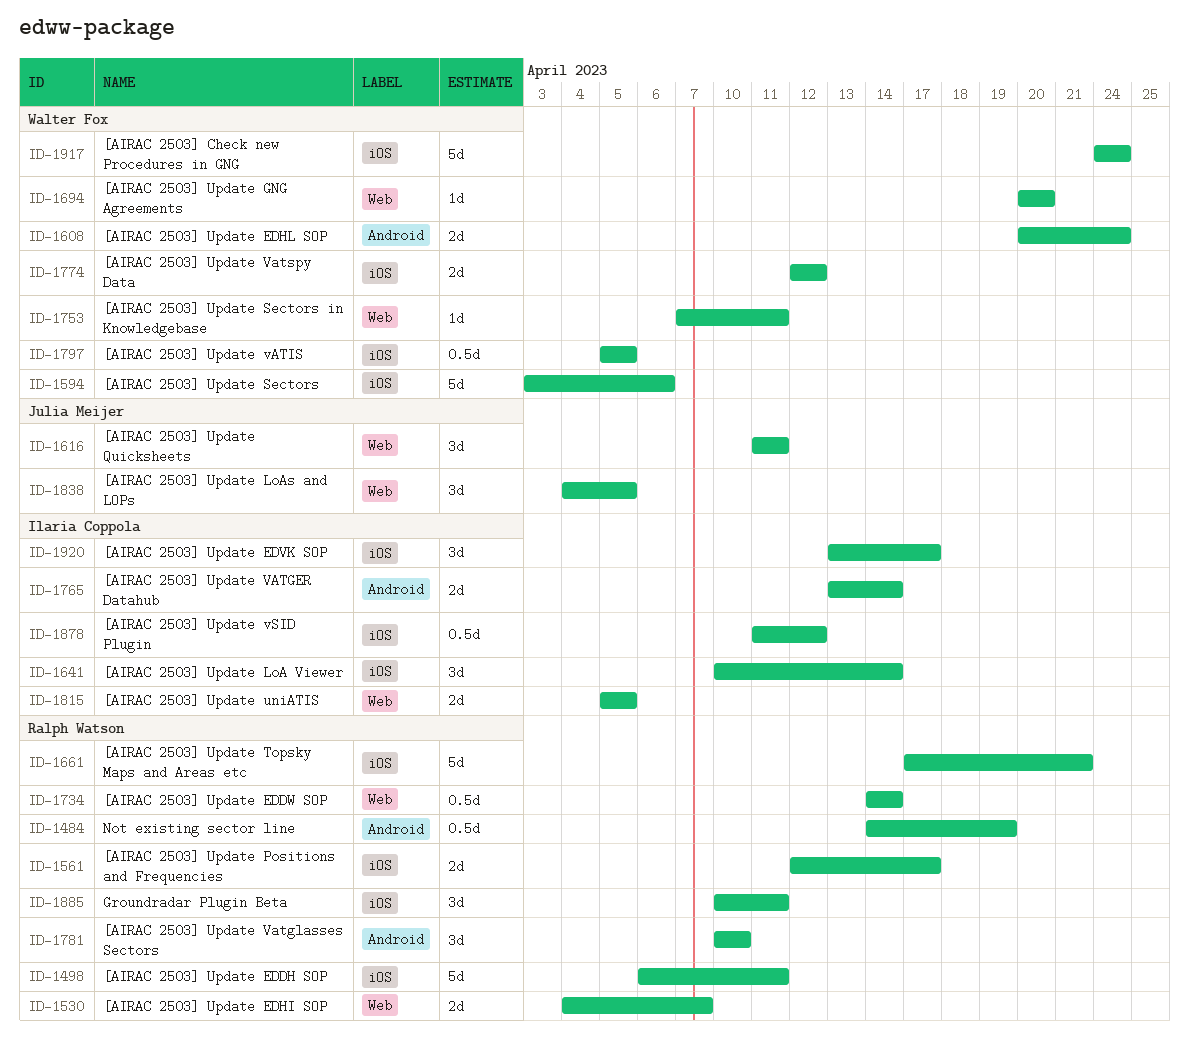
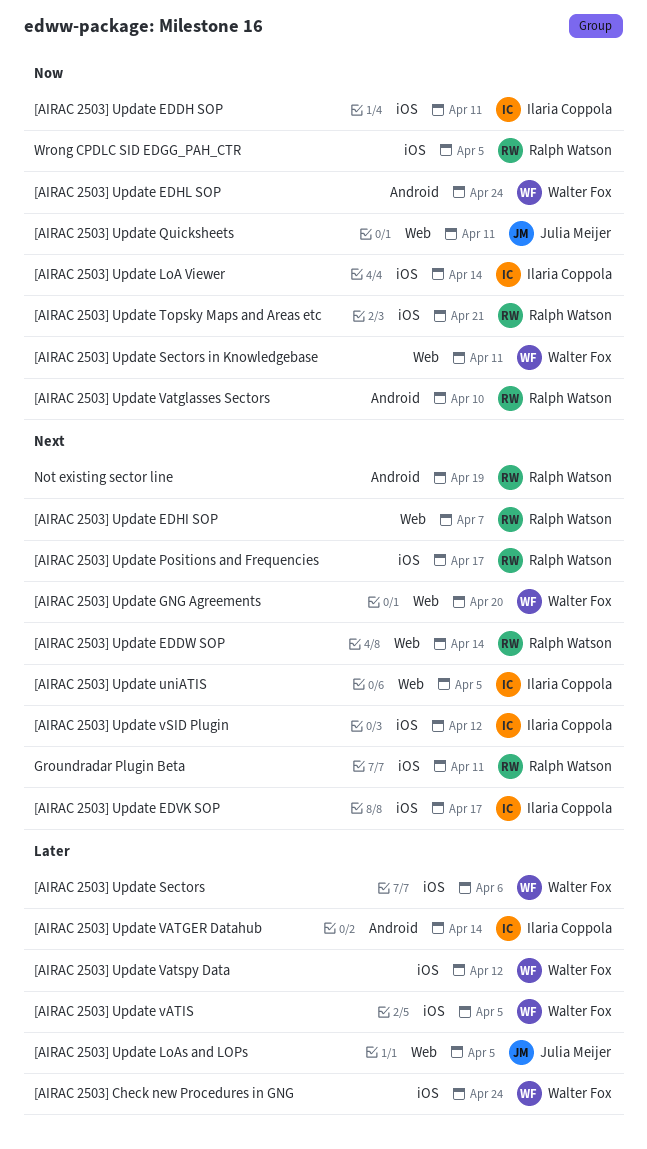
[AIRAC 2503] Update EDDH SOP, owner: Ralph Watson -> Ilaria Coppola
Wrong CPDLC SID EDGG_PAH_CTR: none -> present

